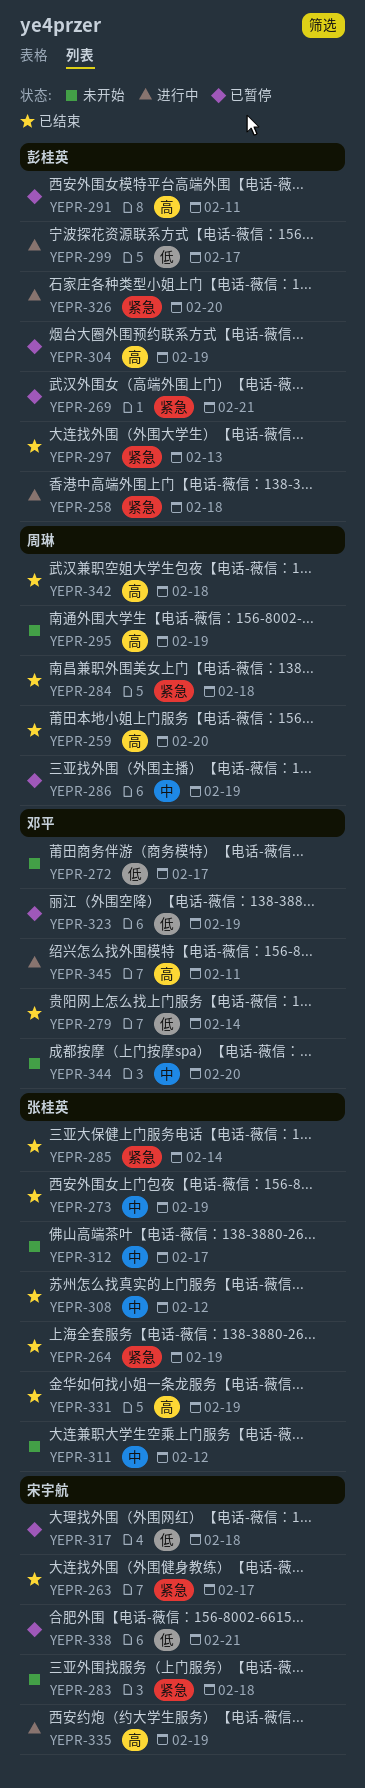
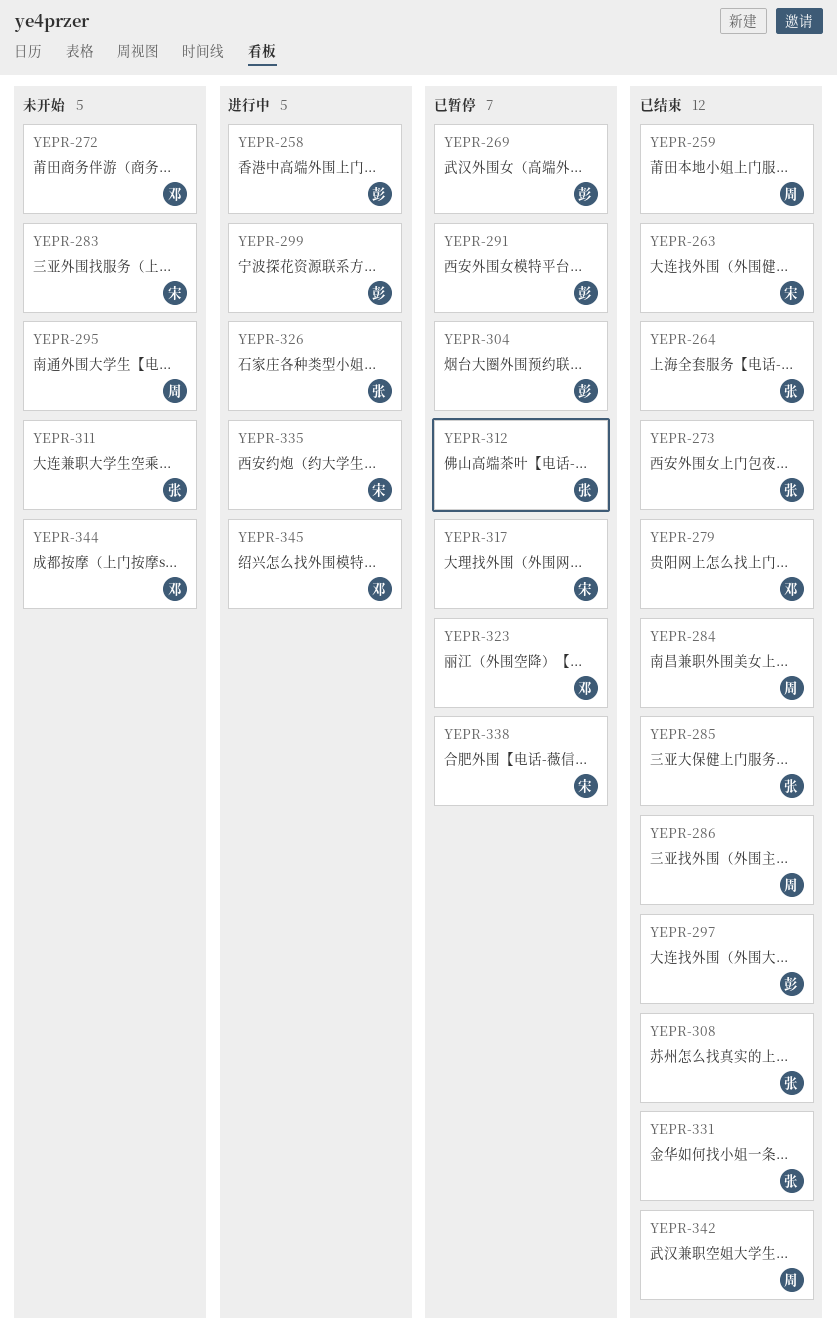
YEPR-286, status: 已暂停 -> 已结束
YEPR-312, status: 未开始 -> 已暂停
YEPR-326, owner: 彭桂英 -> 张桂英

